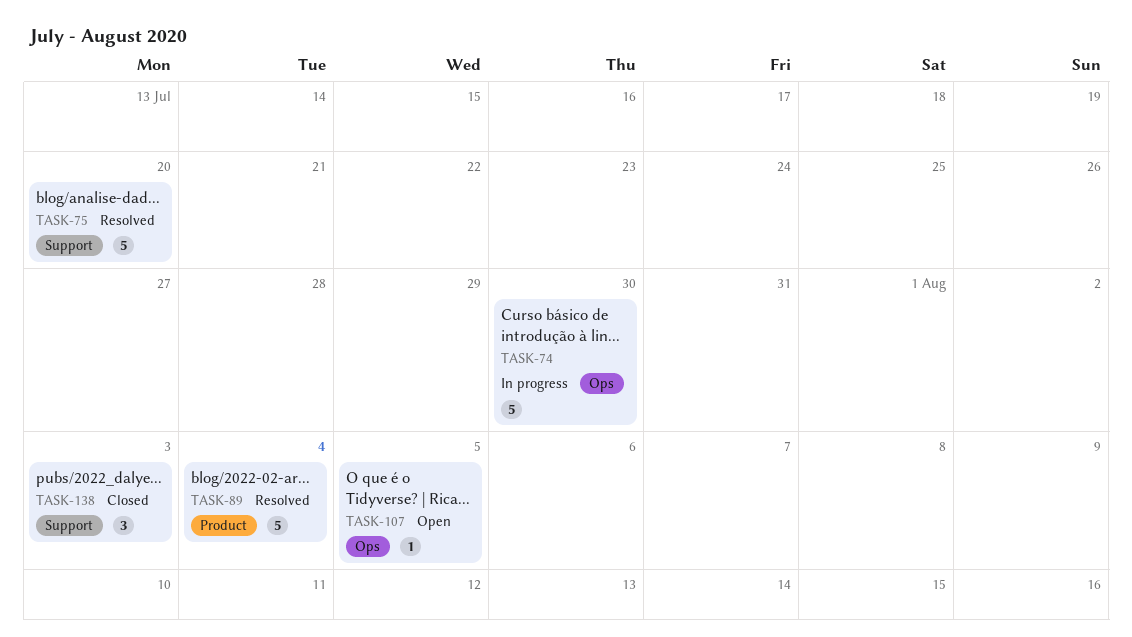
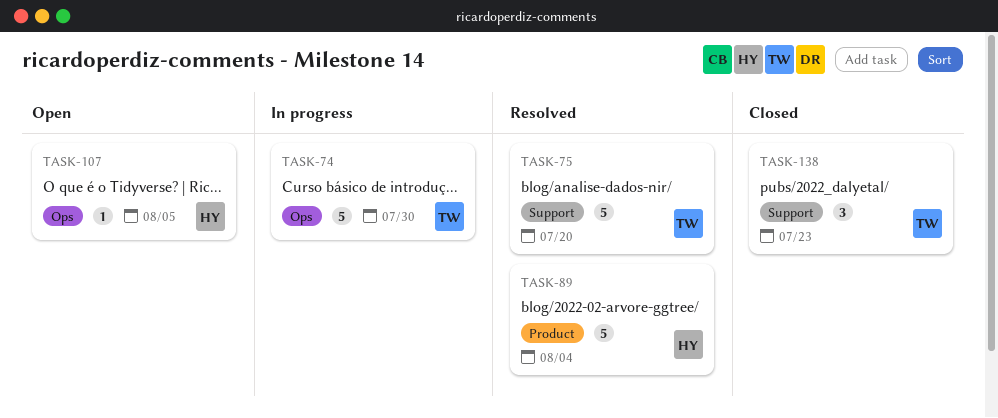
TASK-138, due: Aug 3 -> Jul 23

